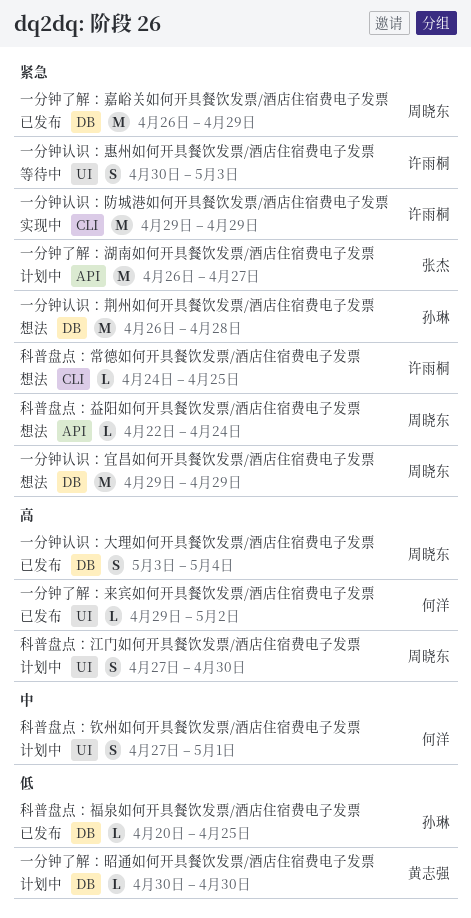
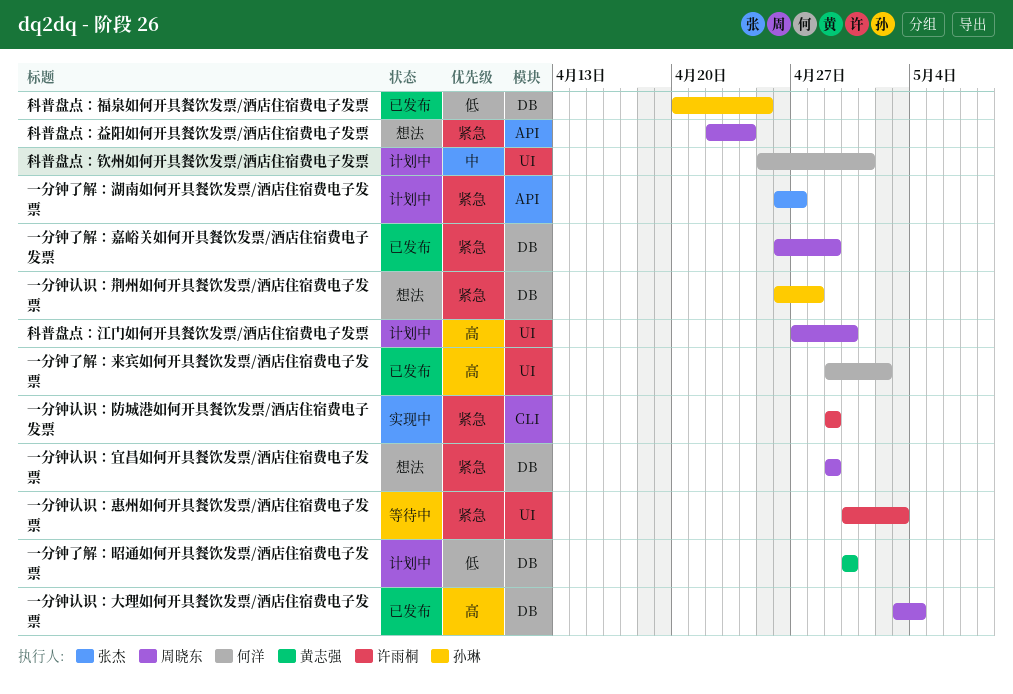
科普盘点：常德如何开具餐饮发票/酒店住宿费电子发票: present -> none
科普盘点：钦州如何开具餐饮发票/酒店住宿费电子发票, start: Apr 27 -> Apr 25

